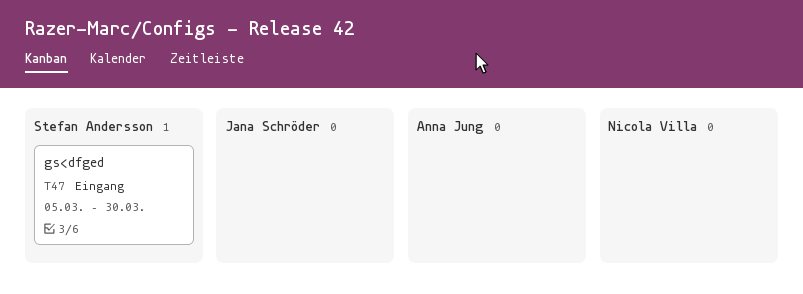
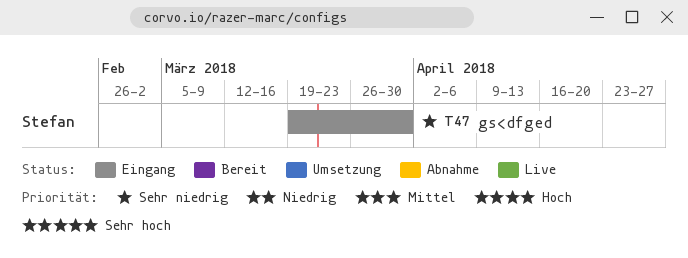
T47, start: Mar 5 -> Mar 19

